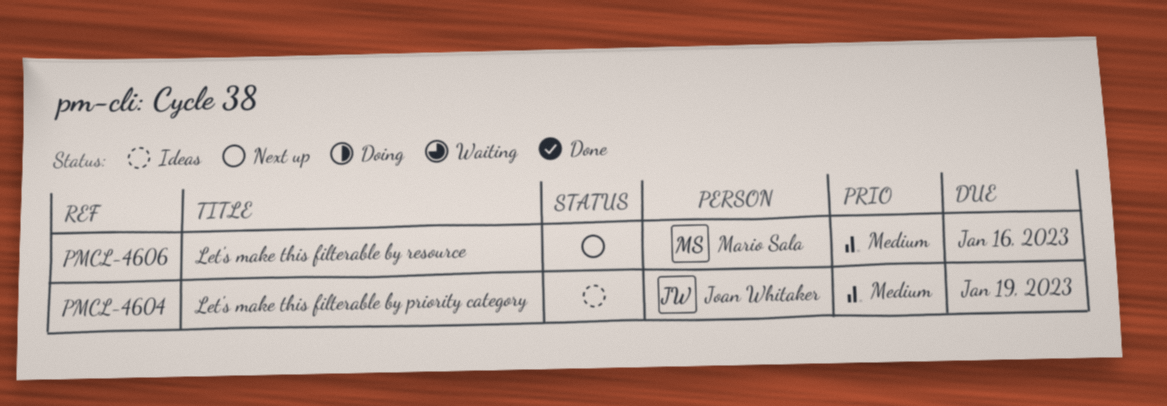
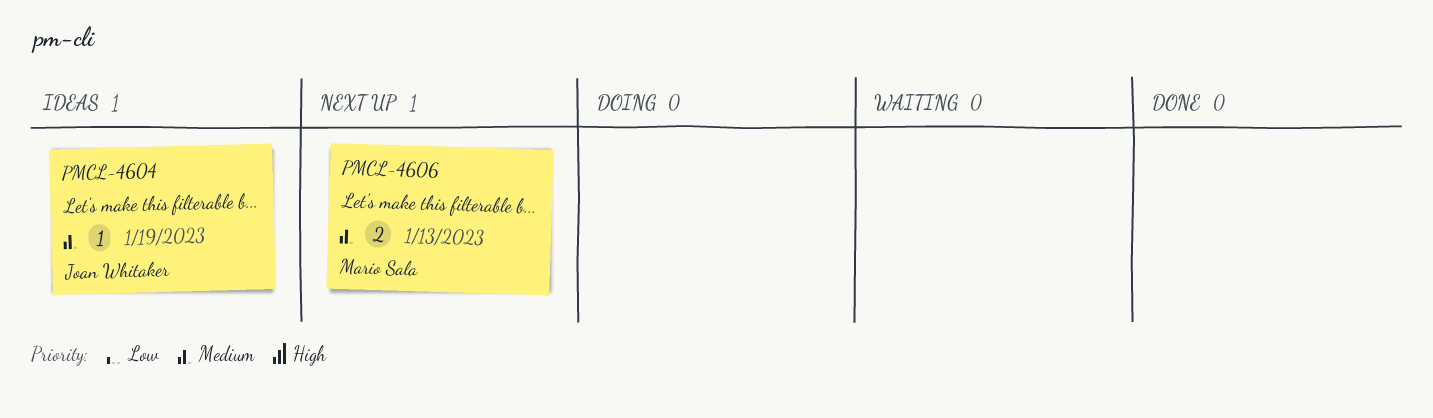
PMCL-4606, due: Jan 16 -> Jan 13

